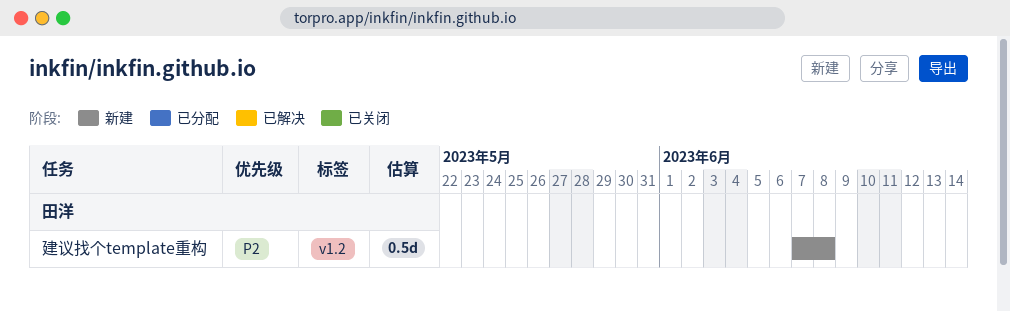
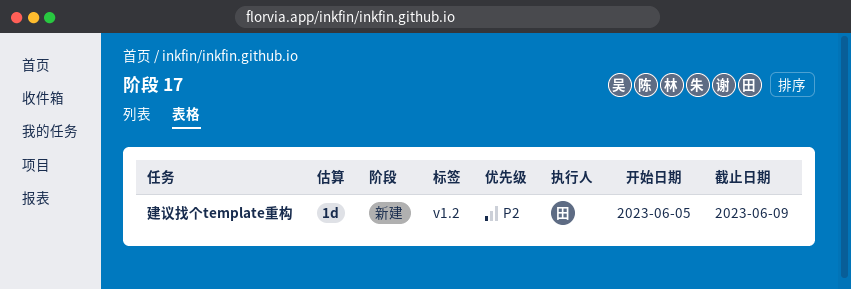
建议找个template重构, estimate: 0.5d -> 1d
建议找个template重构, start: Jun 7 -> Jun 5
建议找个template重构, due: Jun 8 -> Jun 9

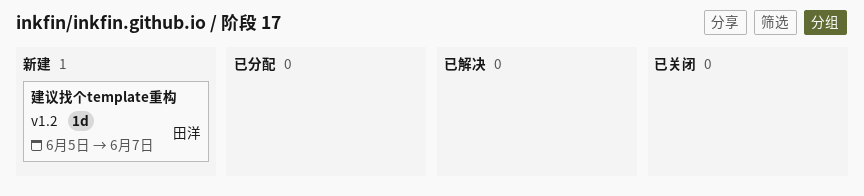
建议找个template重构, due: Jun 9 -> Jun 7

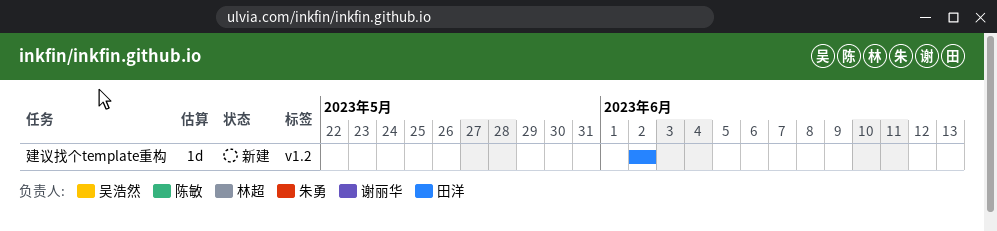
建议找个template重构, start: Jun 5 -> Jun 2
建议找个template重构, due: Jun 7 -> Jun 2

